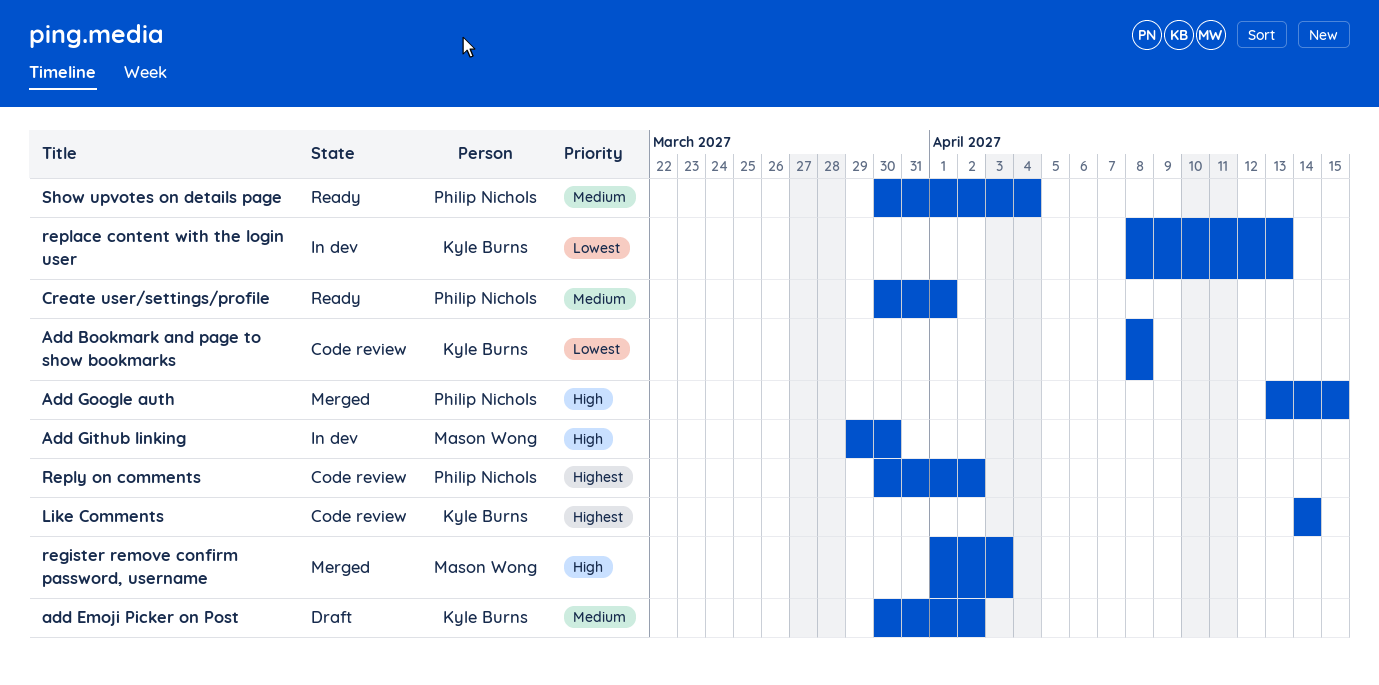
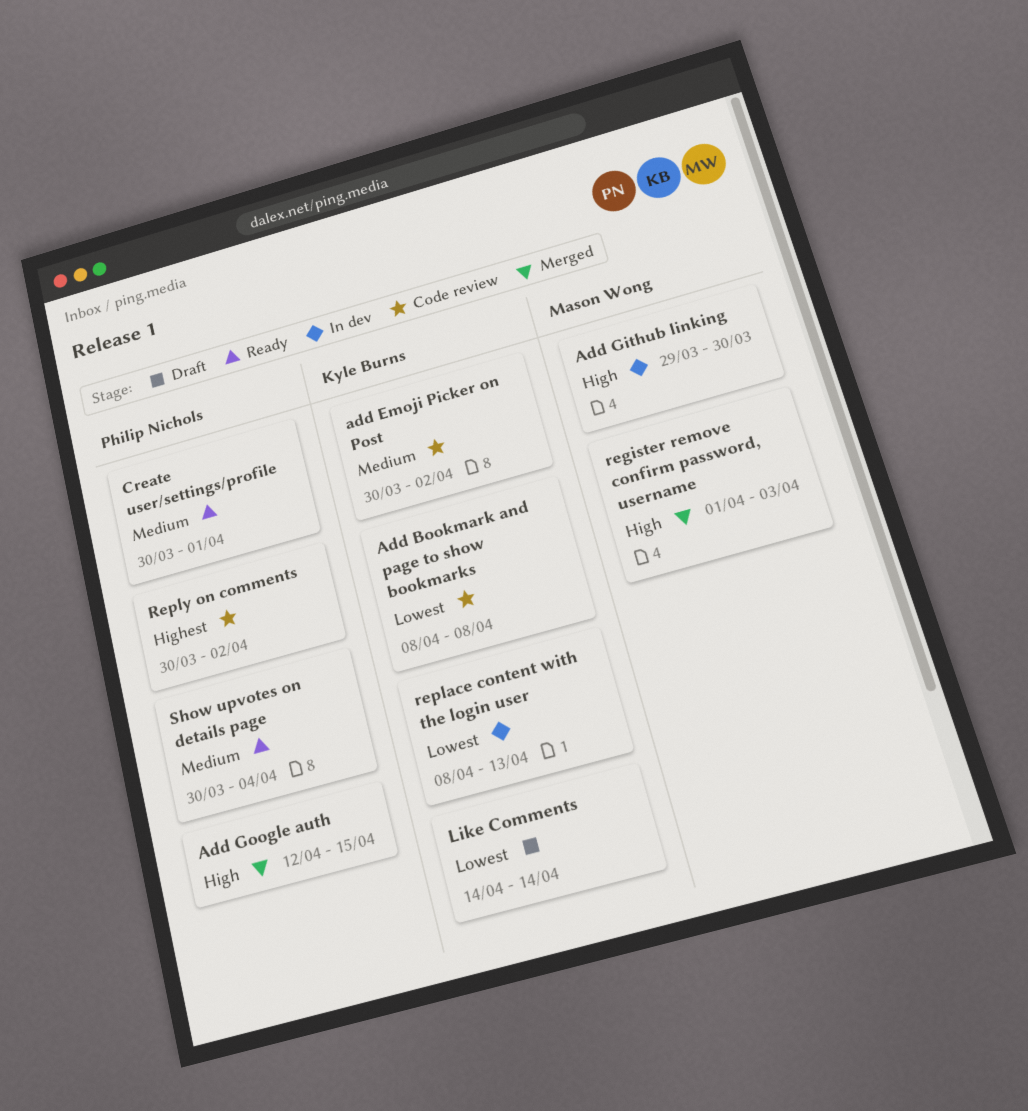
add Emoji Picker on Post, status: Draft -> Code review
Add Google auth, start: Apr 13 -> Apr 12
Like Comments, status: Code review -> Draft
Like Comments, priority: Highest -> Lowest

